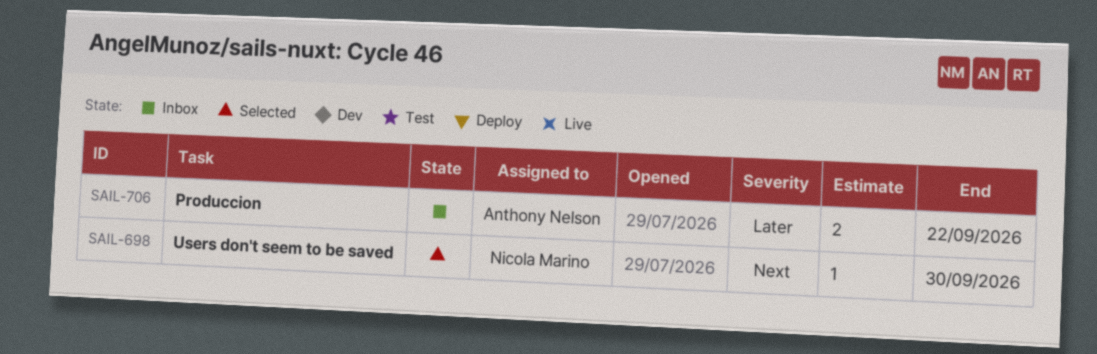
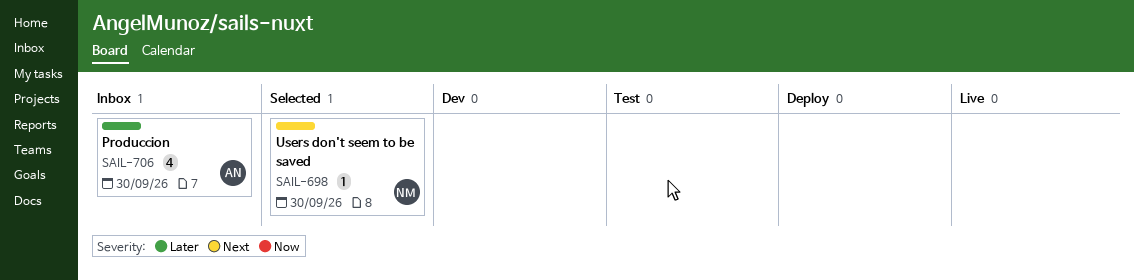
SAIL-706, estimate: 2 -> 4
SAIL-706, due: Sep 22 -> Sep 30

